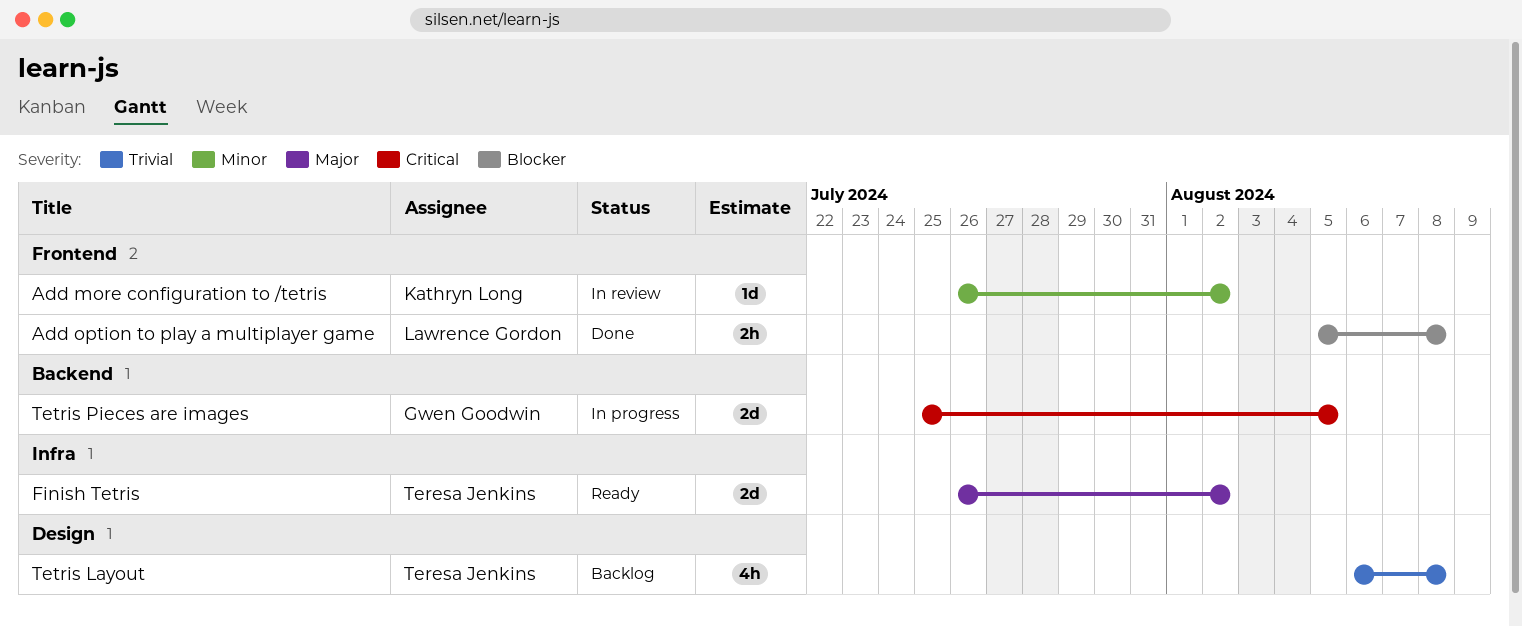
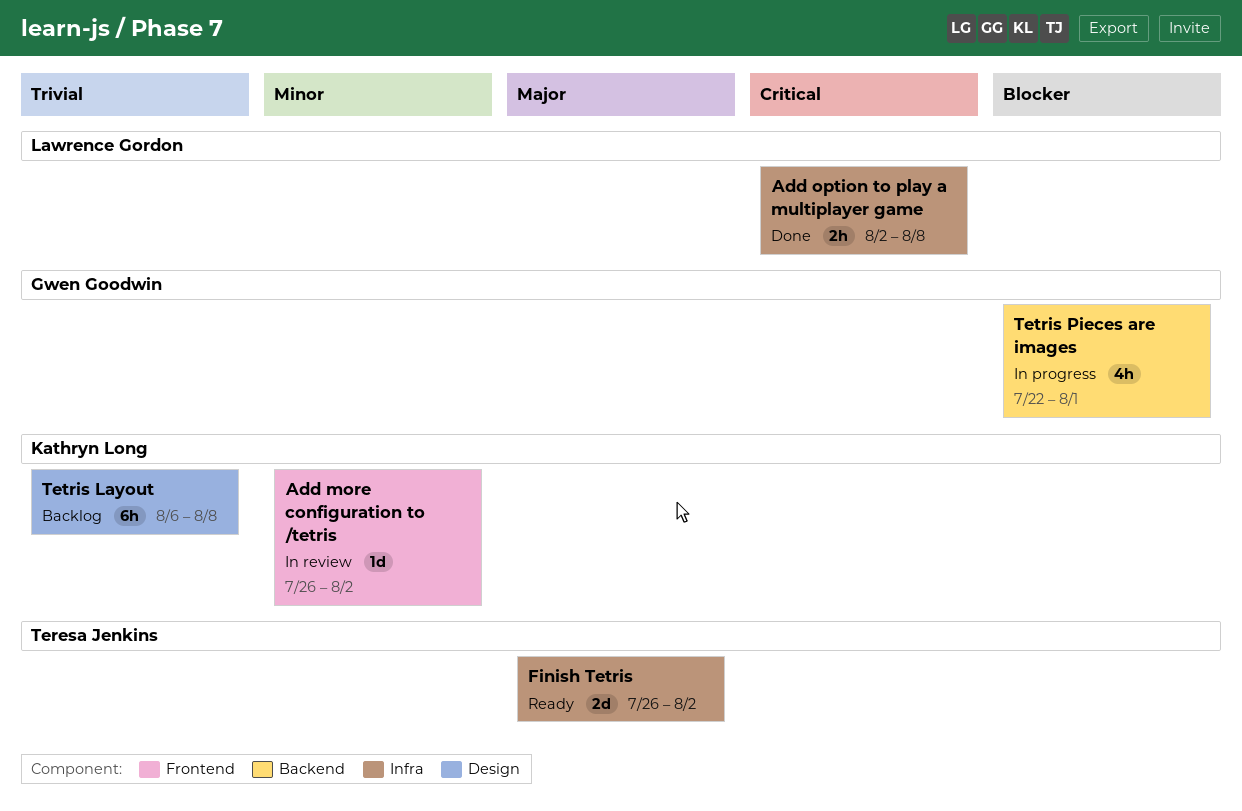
Add option to play a multiplayer game, priority: Blocker -> Critical
Add option to play a multiplayer game, label: Frontend -> Infra
Add option to play a multiplayer game, start: Aug 5 -> Aug 2
Tetris Layout, owner: Teresa Jenkins -> Kathryn Long
Tetris Layout, estimate: 4h -> 6h
Tetris Pieces are images, priority: Critical -> Blocker
Tetris Pieces are images, estimate: 2d -> 4h
Tetris Pieces are images, start: Jul 25 -> Jul 22
Tetris Pieces are images, due: Aug 5 -> Aug 1

